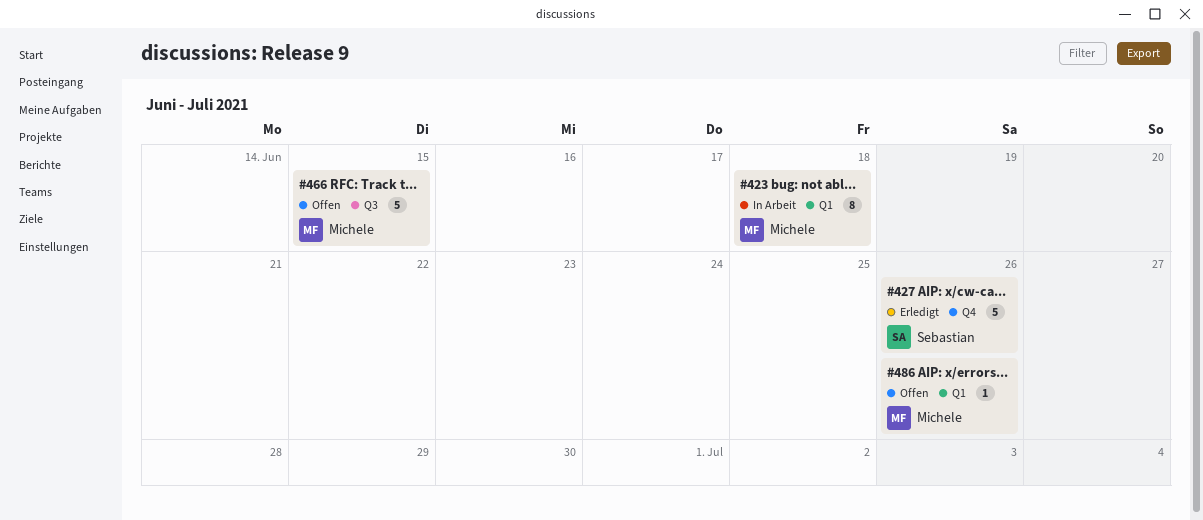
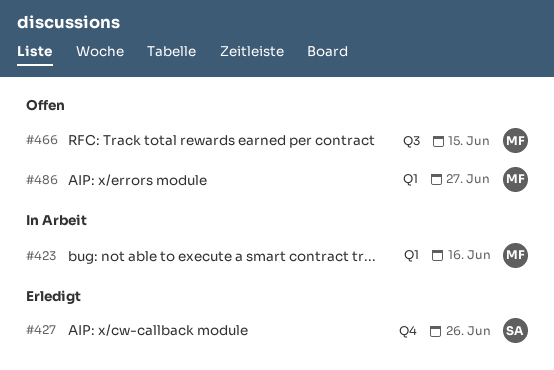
#423, due: Jun 18 -> Jun 16
#486, due: Jun 26 -> Jun 27

